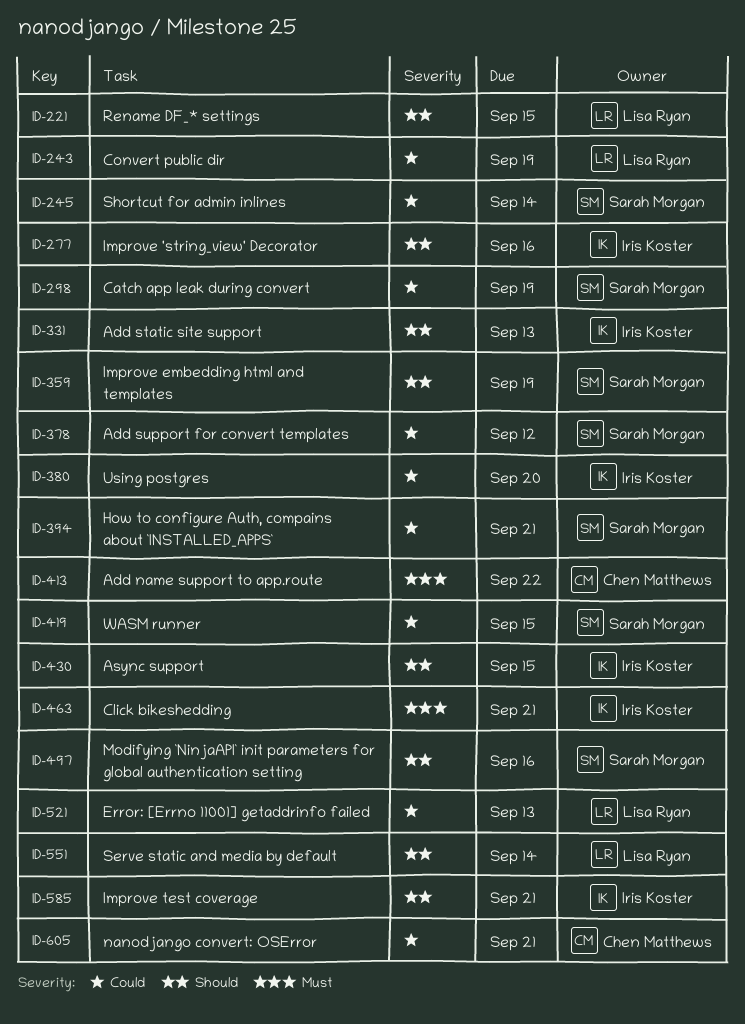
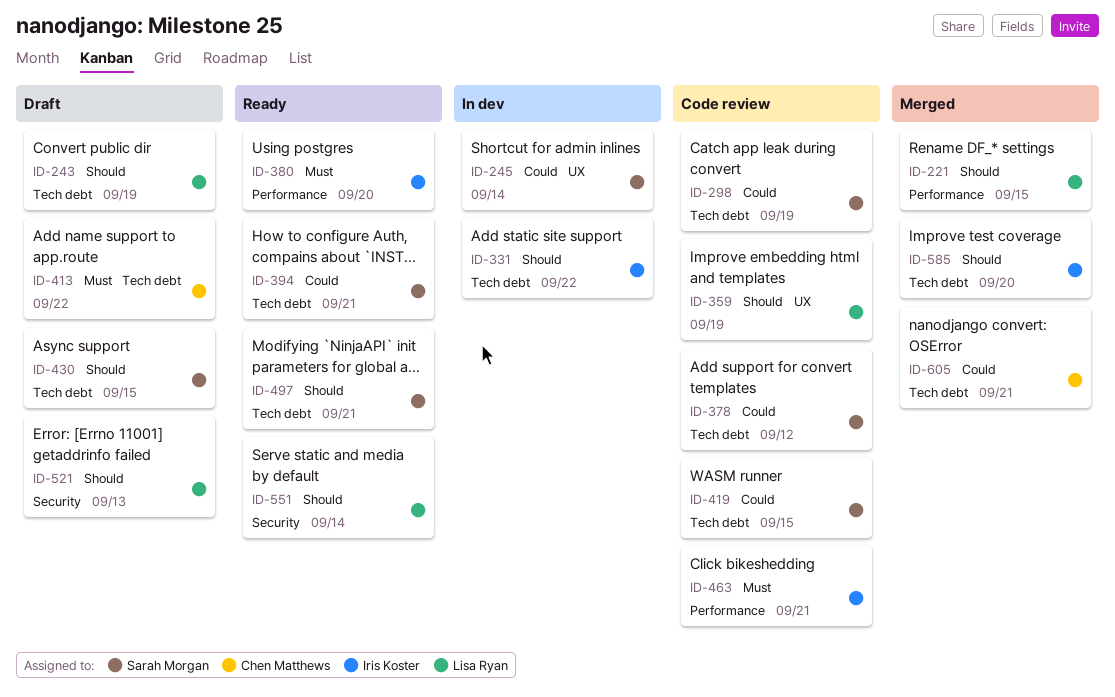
ID-243, priority: Could -> Should
ID-277: present -> none
ID-331, due: Sep 13 -> Sep 22
ID-359, owner: Sarah Morgan -> Lisa Ryan
ID-380, priority: Could -> Must
ID-430, owner: Iris Koster -> Sarah Morgan
ID-497, due: Sep 16 -> Sep 21
ID-521, priority: Could -> Should
ID-585, due: Sep 21 -> Sep 20

